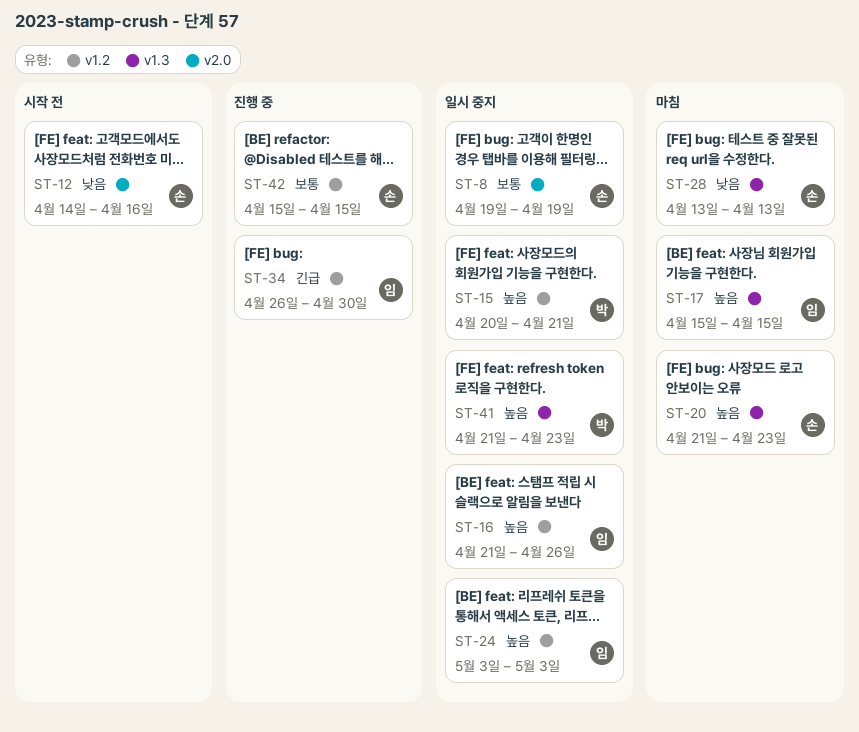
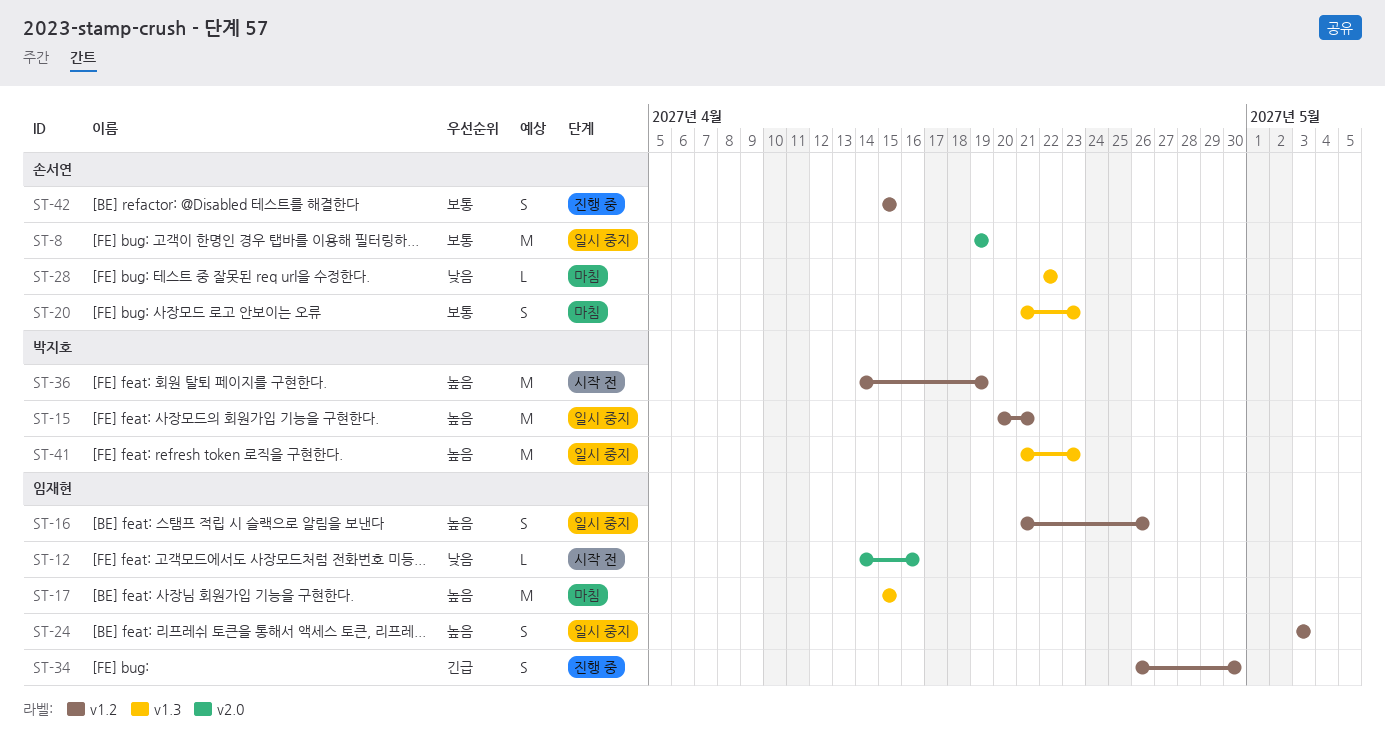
ST-12, owner: 손서연 -> 임재현
ST-20, priority: 높음 -> 보통
ST-28, start: Apr 13 -> Apr 22
ST-28, due: Apr 13 -> Apr 22
ST-36: none -> present

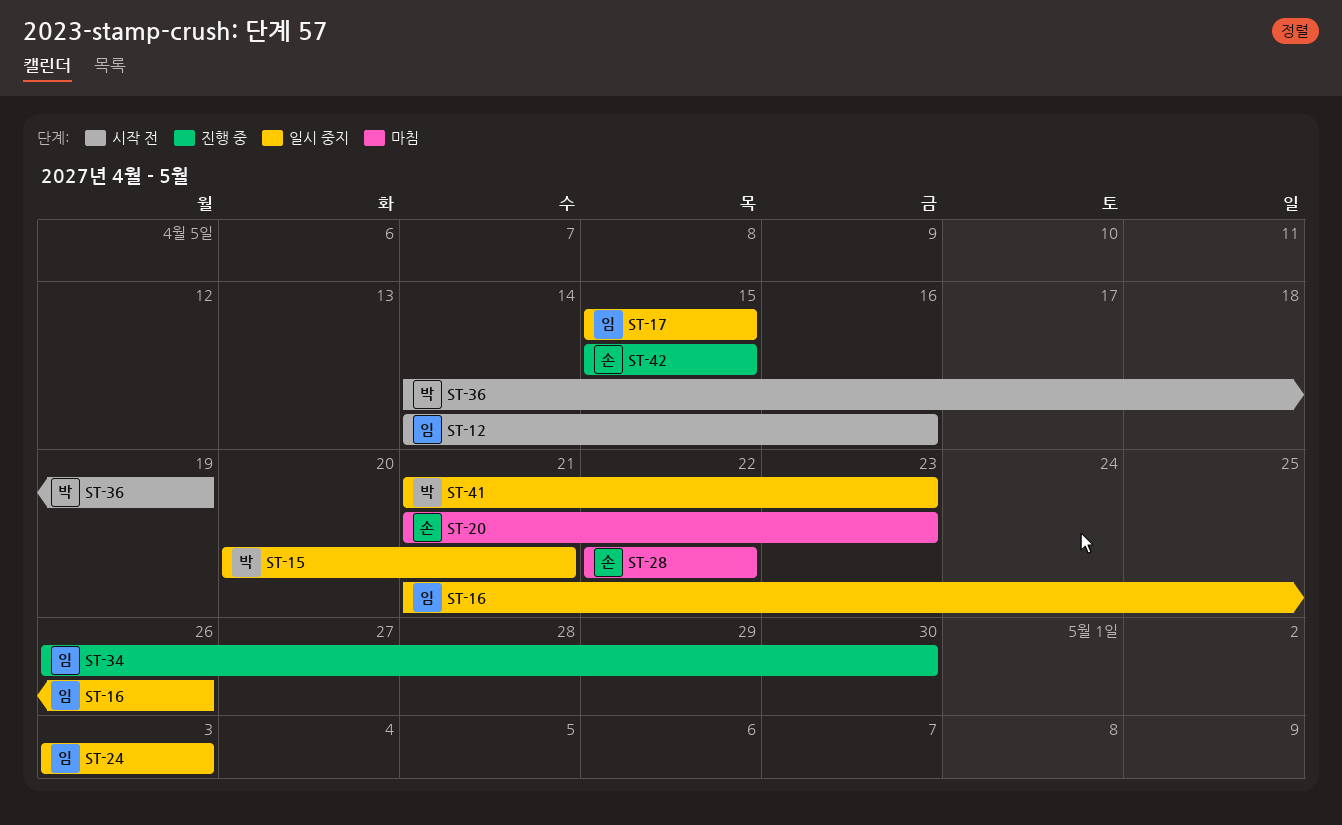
ST-8: present -> none
ST-17, status: 마침 -> 일시 중지

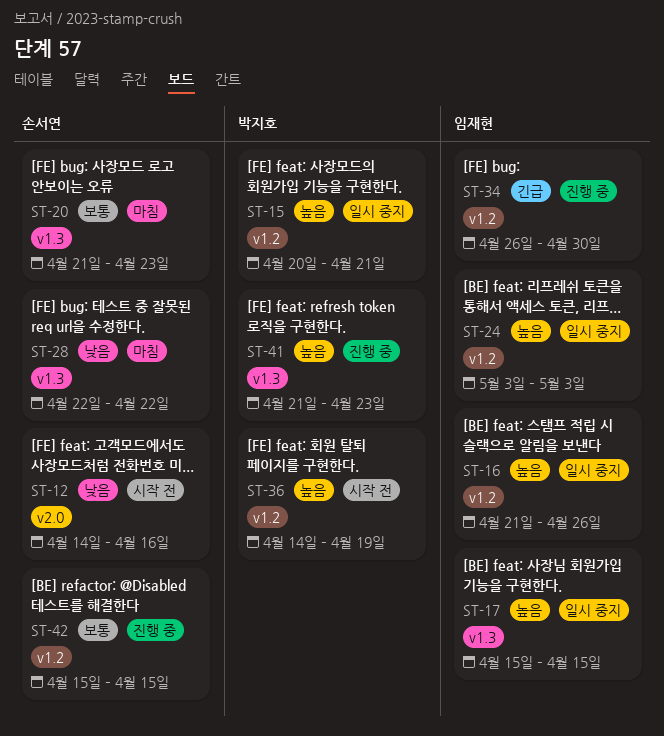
ST-12, owner: 임재현 -> 손서연
ST-41, status: 일시 중지 -> 진행 중

